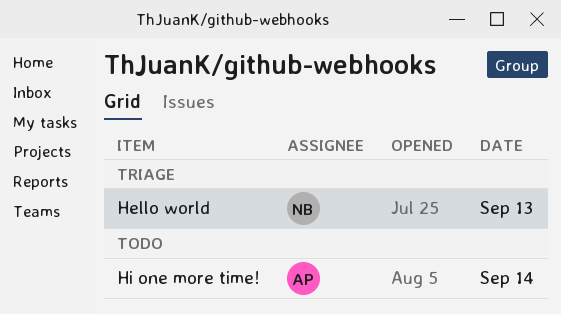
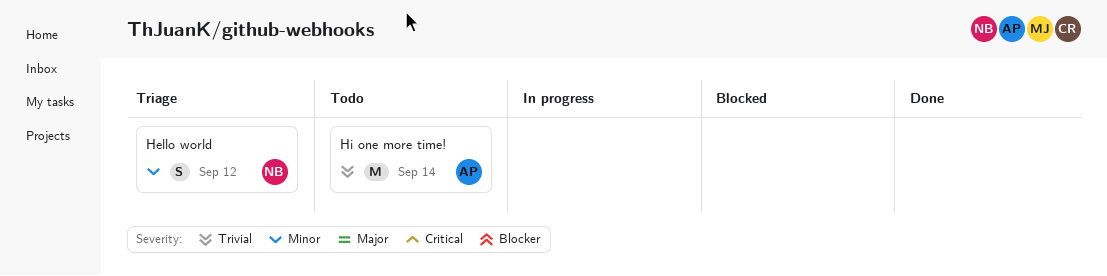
Hello world, day: Sep 13 -> Sep 12

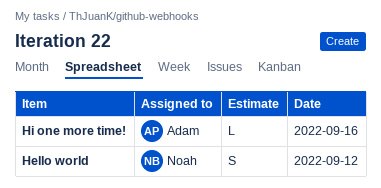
Hi one more time!, estimate: M -> L
Hi one more time!, day: Sep 14 -> Sep 16

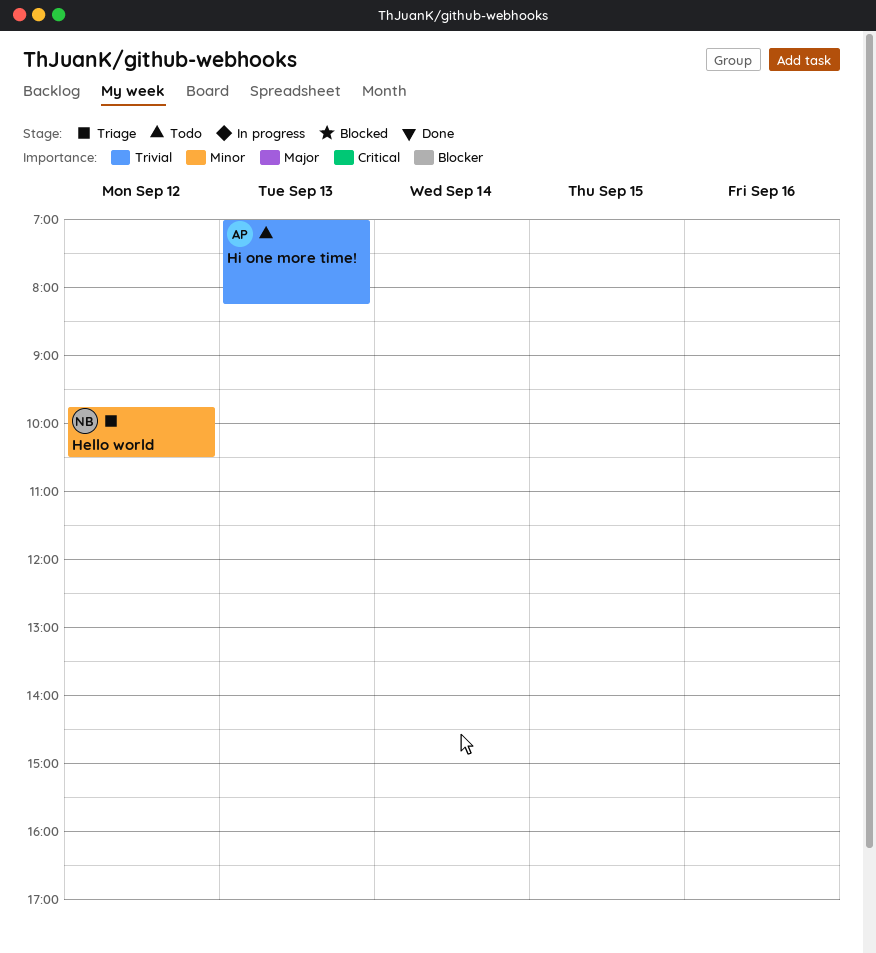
Hi one more time!, day: Sep 16 -> Sep 13

